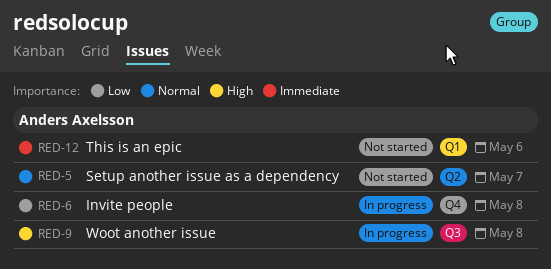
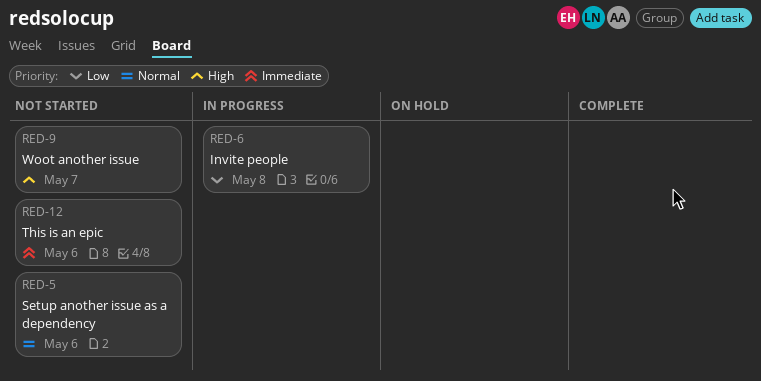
RED-5, due: May 7 -> May 6
RED-9, status: In progress -> Not started
RED-9, due: May 8 -> May 7

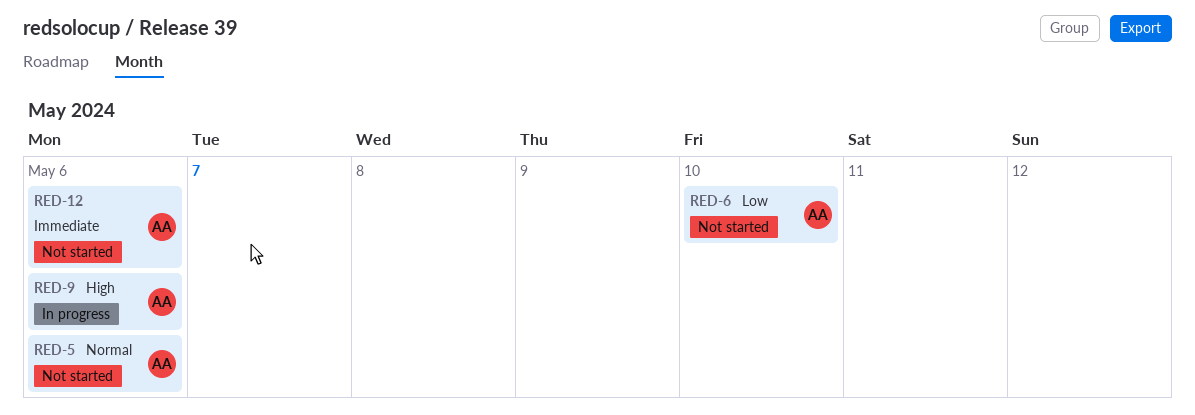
RED-6, status: In progress -> Not started
RED-6, due: May 8 -> May 10
RED-9, status: Not started -> In progress
RED-9, due: May 7 -> May 6

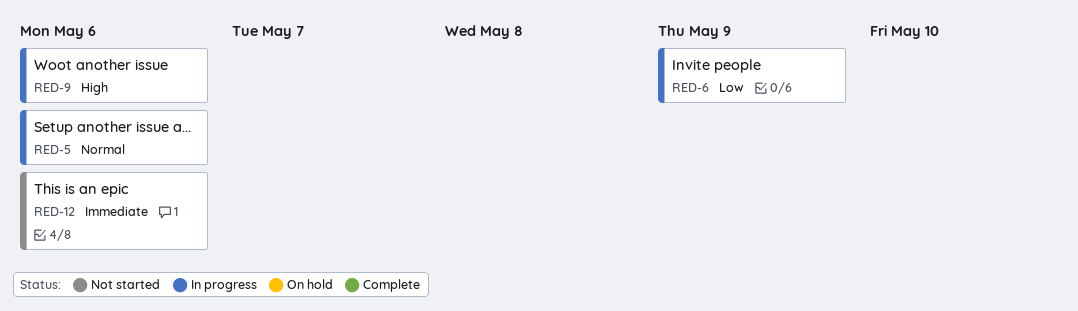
RED-5, status: Not started -> In progress
RED-6, status: Not started -> In progress
RED-6, due: May 10 -> May 9

